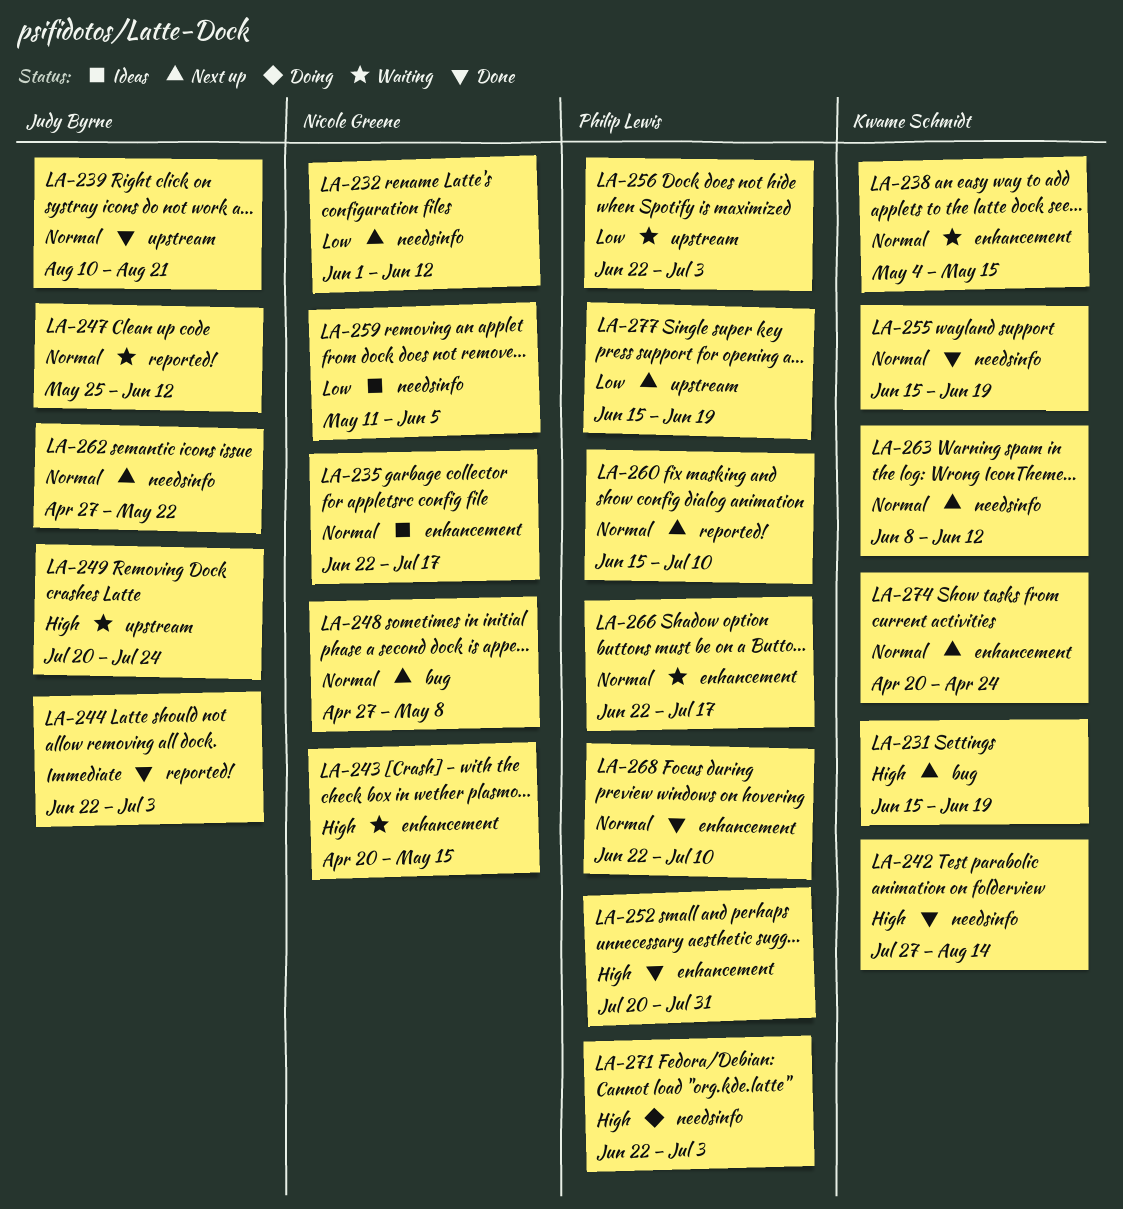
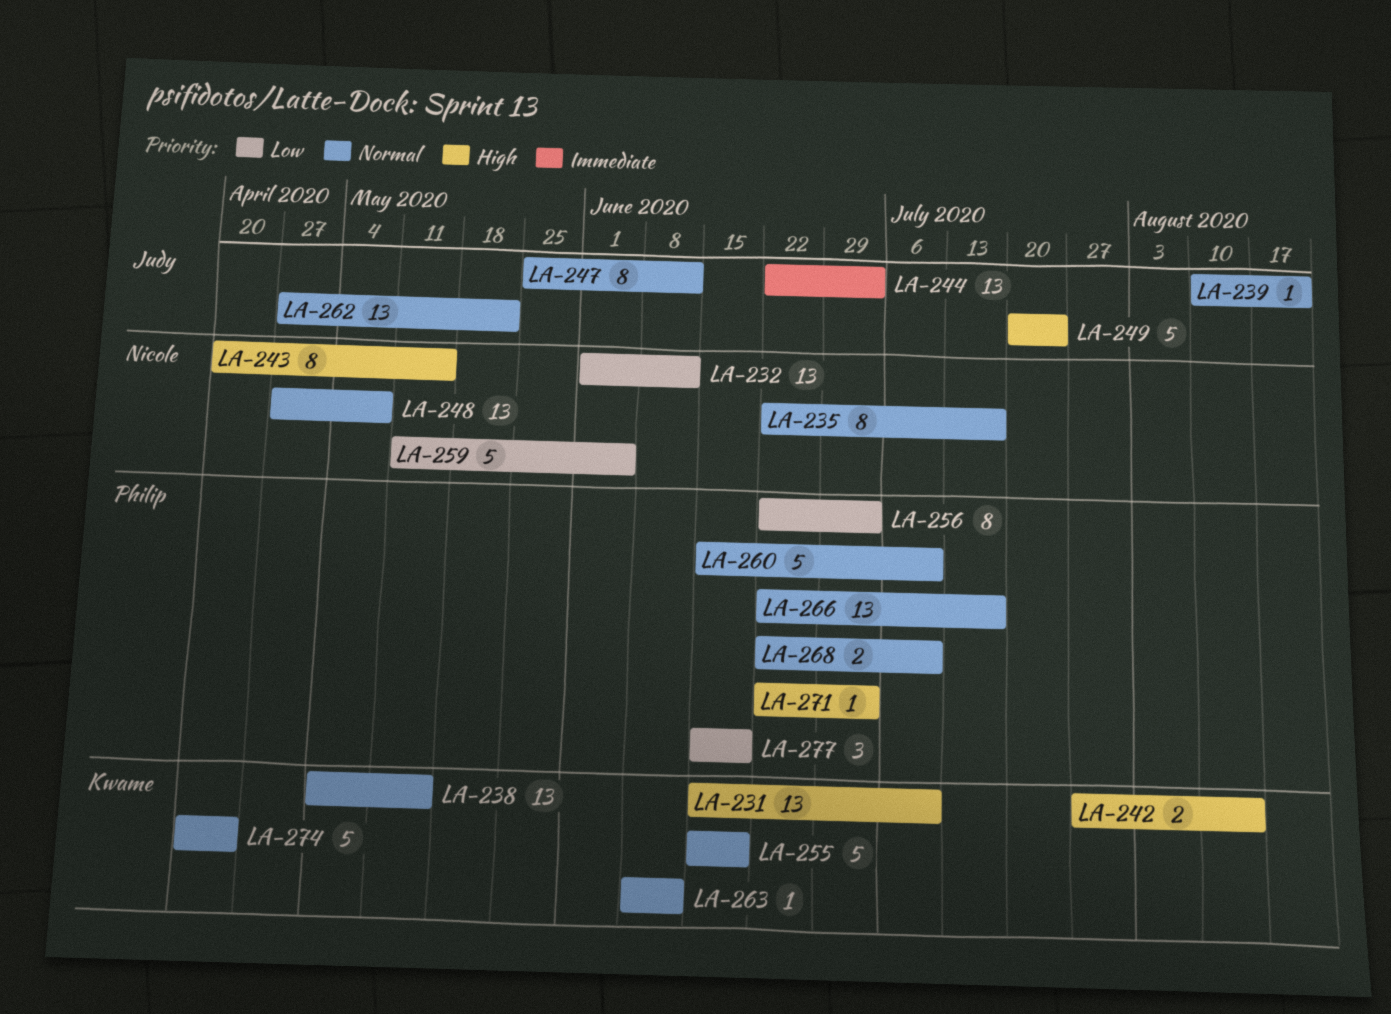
LA-231, due: Jun 19 -> Jul 10
LA-252: present -> none

